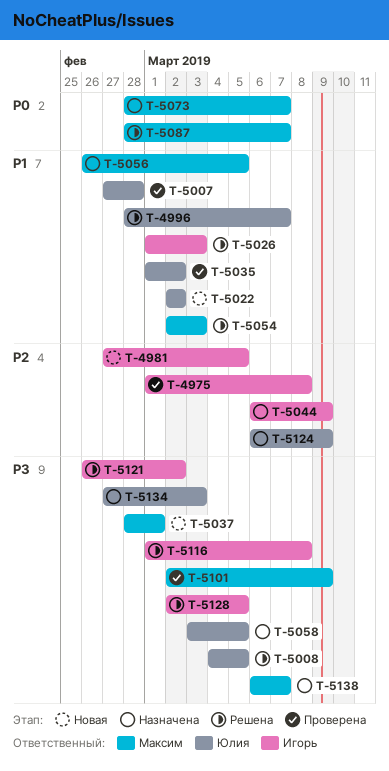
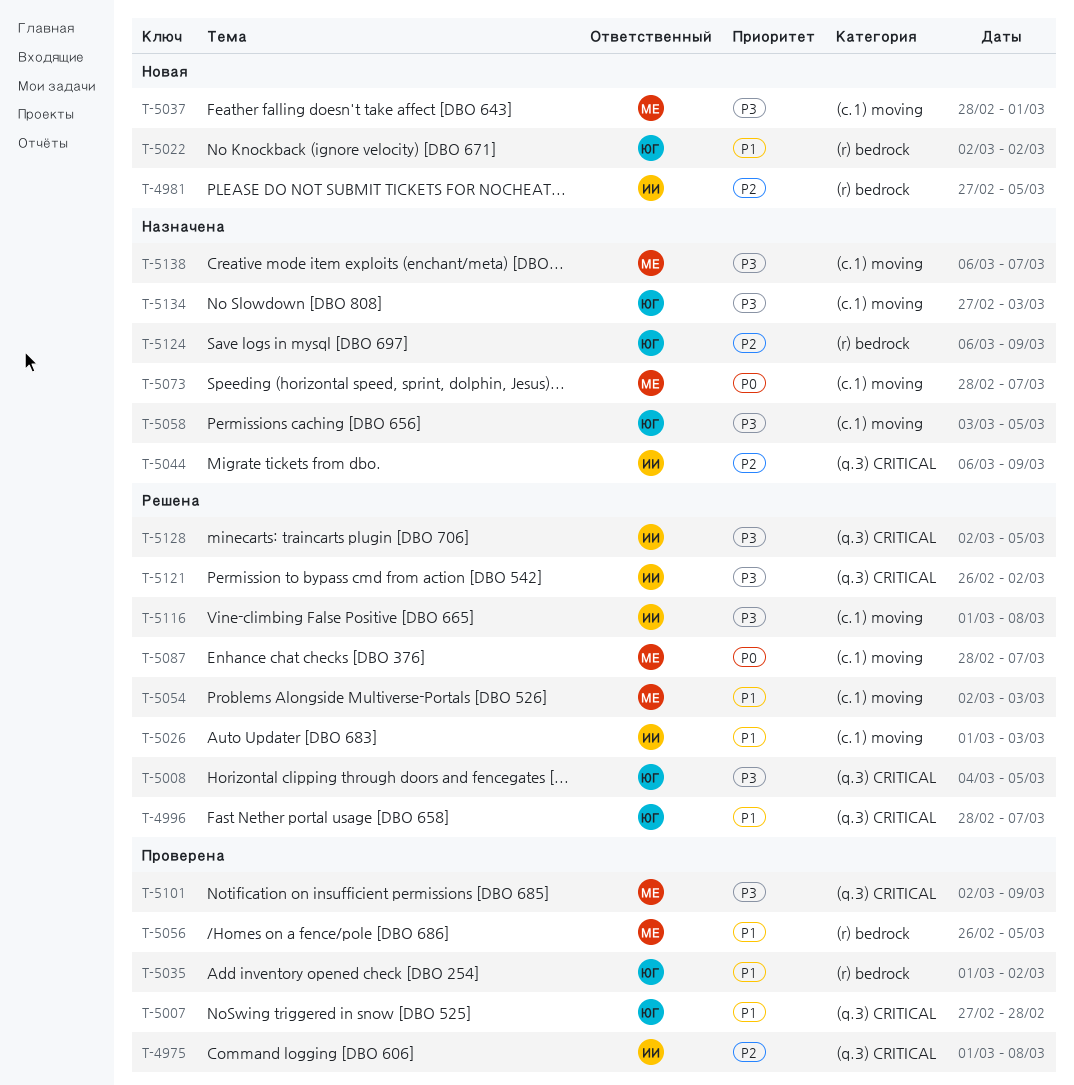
T-5056, status: Назначена -> Проверена

